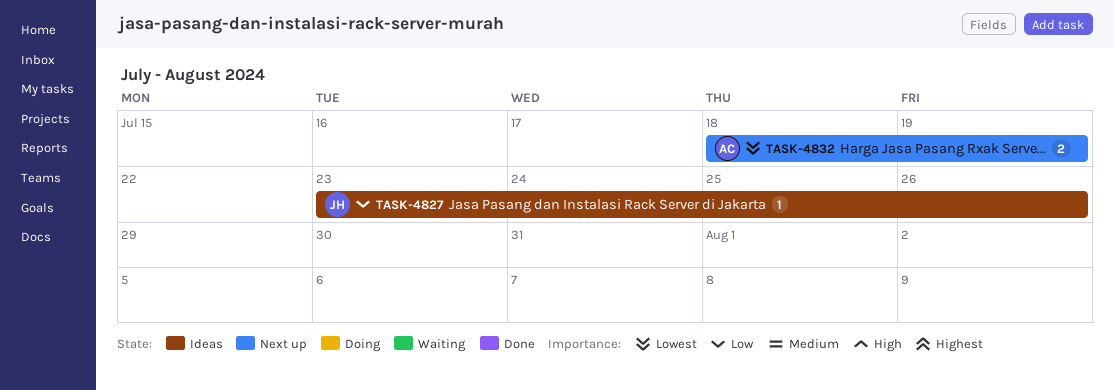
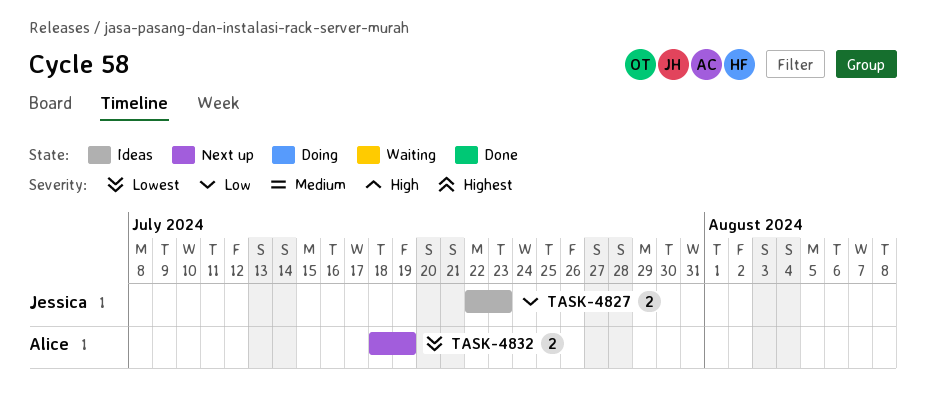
TASK-4827, estimate: 1 -> 2
TASK-4827, start: Jul 23 -> Jul 22
TASK-4827, due: Jul 26 -> Jul 23

